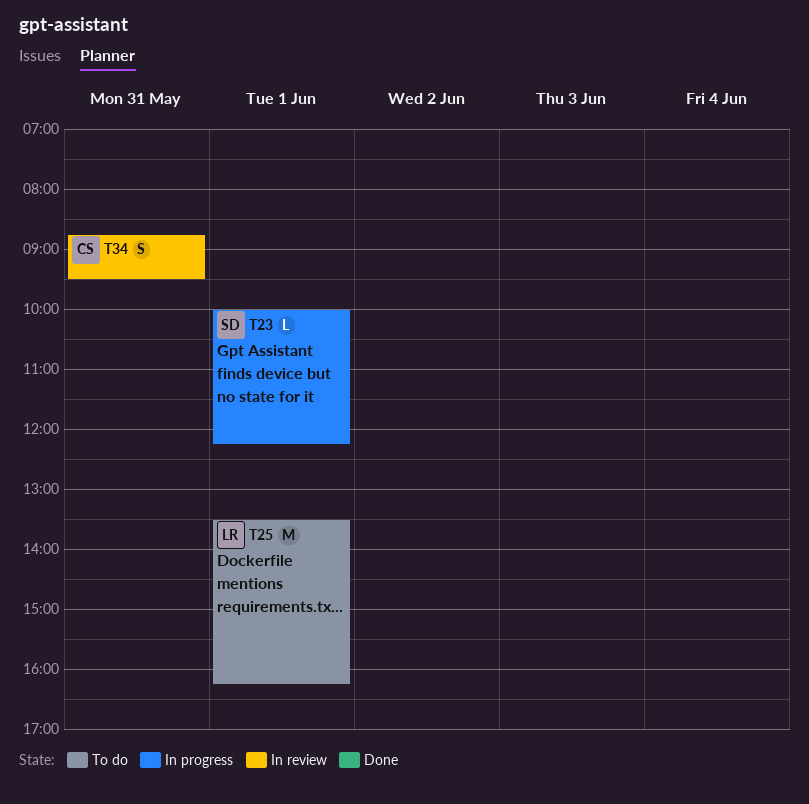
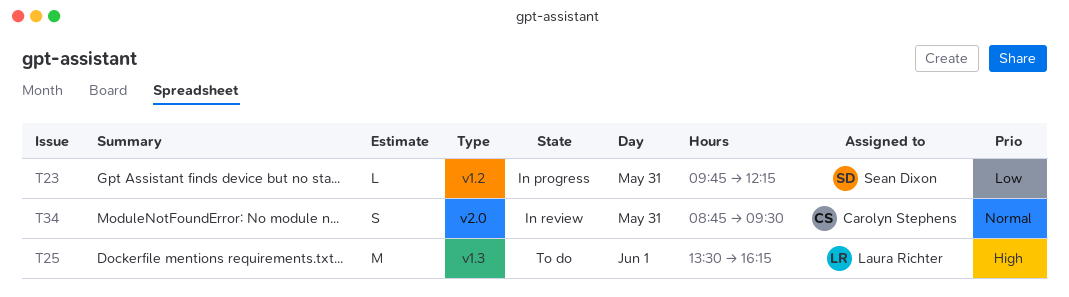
T23, day: Jun 1 -> May 31
T23, begins: 10:00 -> 09:45

